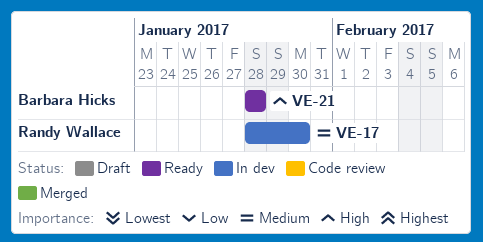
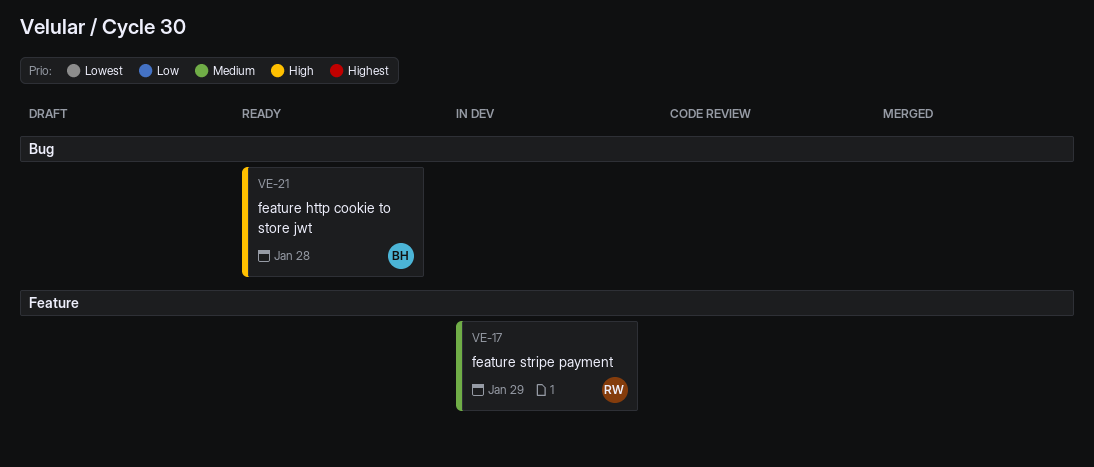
VE-17, due: Jan 30 -> Jan 29

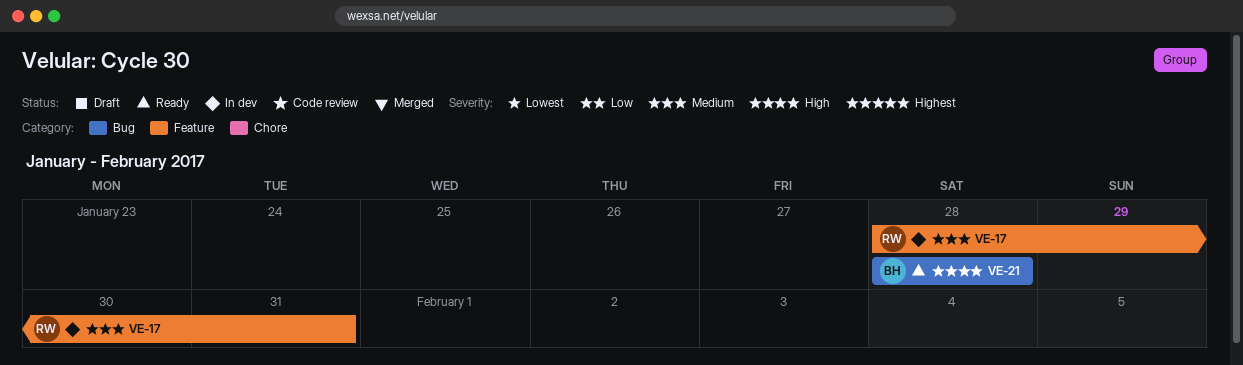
VE-17, due: Jan 29 -> Jan 31

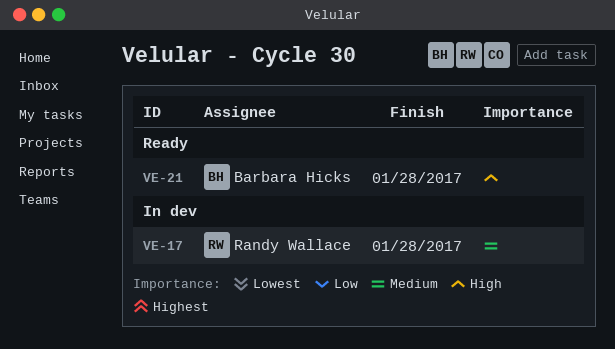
VE-17, due: Jan 31 -> Jan 28

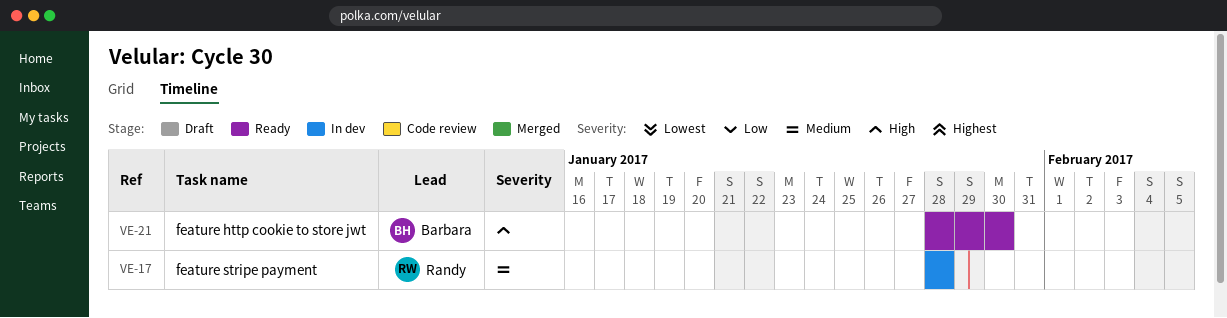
VE-21, due: Jan 28 -> Jan 30

